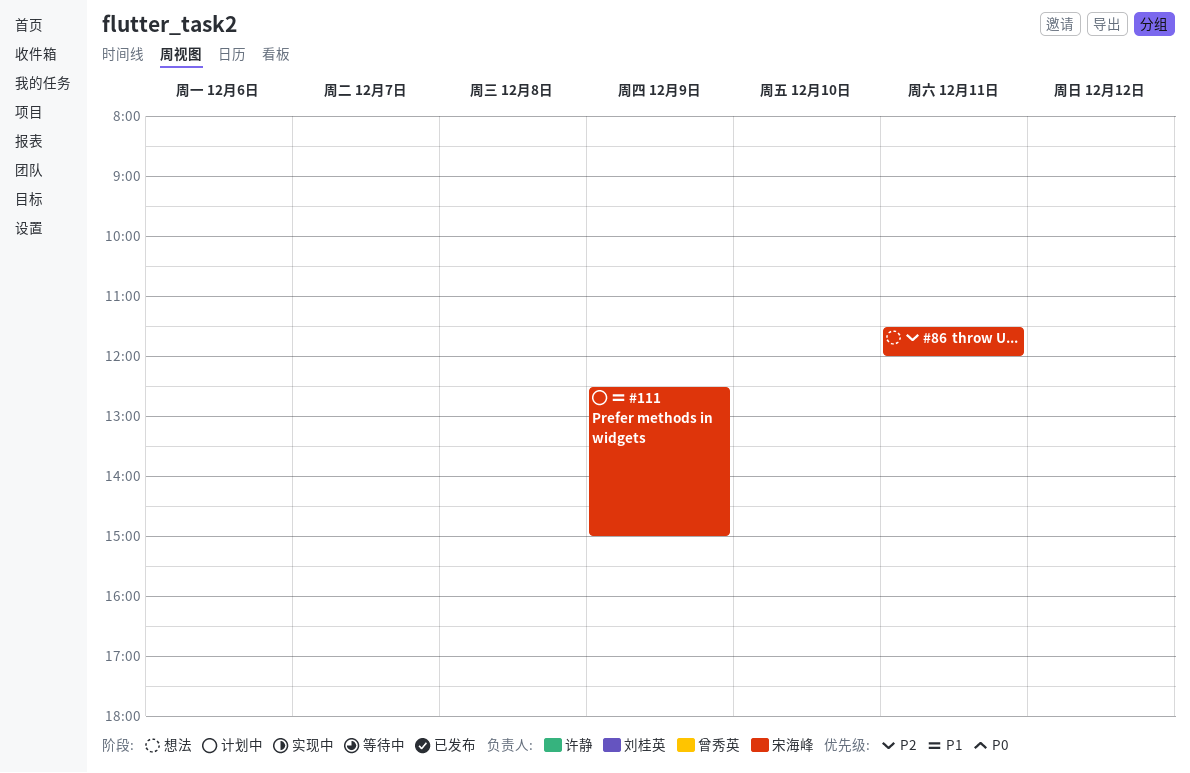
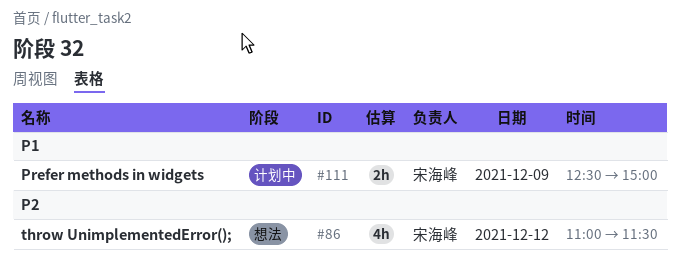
#86, day: Dec 11 -> Dec 12
#86, begins: 11:30 -> 11:00
#86, ends: 12:00 -> 11:30

